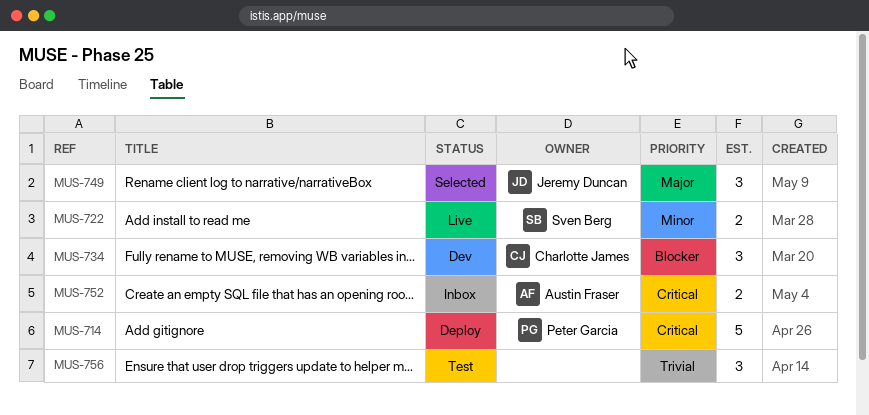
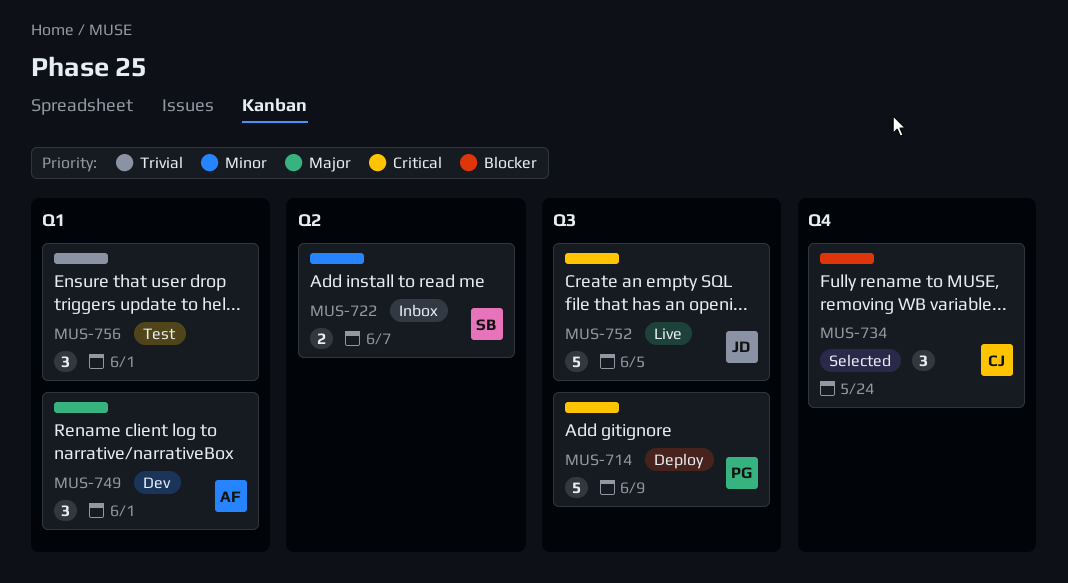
MUS-722, status: Live -> Inbox
MUS-734, status: Dev -> Selected
MUS-749, status: Selected -> Dev
MUS-749, owner: Jeremy Duncan -> Austin Fraser
MUS-752, status: Inbox -> Live
MUS-752, owner: Austin Fraser -> Jeremy Duncan
MUS-752, estimate: 2 -> 5

